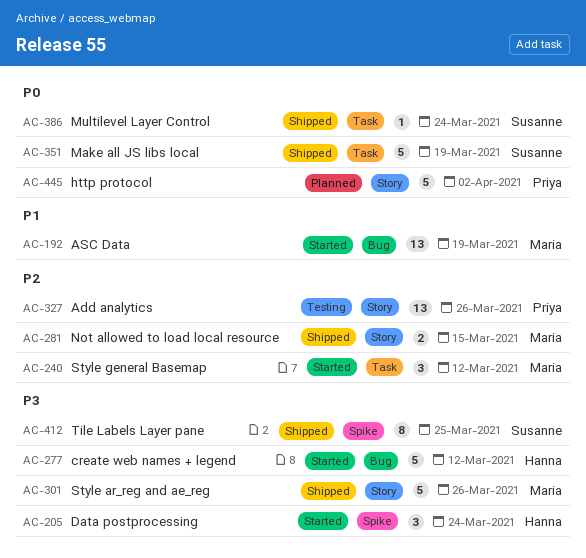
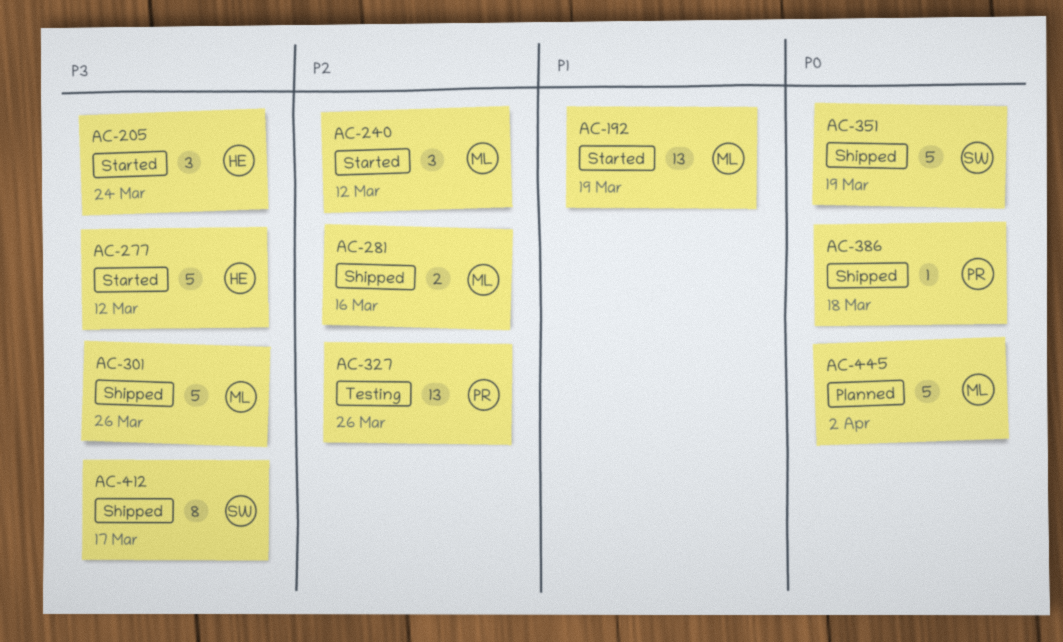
AC-281, due: Mar 15 -> Mar 16
AC-386, owner: Susanne -> Priya
AC-386, due: Mar 24 -> Mar 18
AC-412, due: Mar 25 -> Mar 17
AC-445, owner: Priya -> Maria

